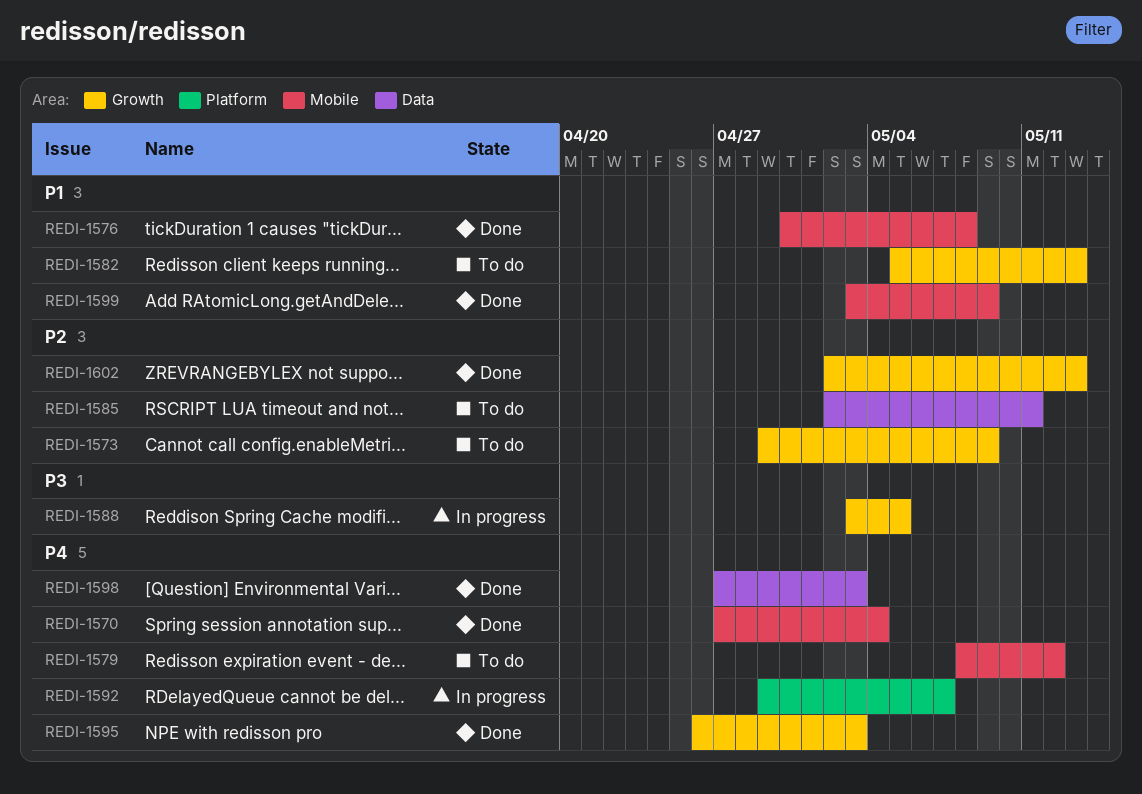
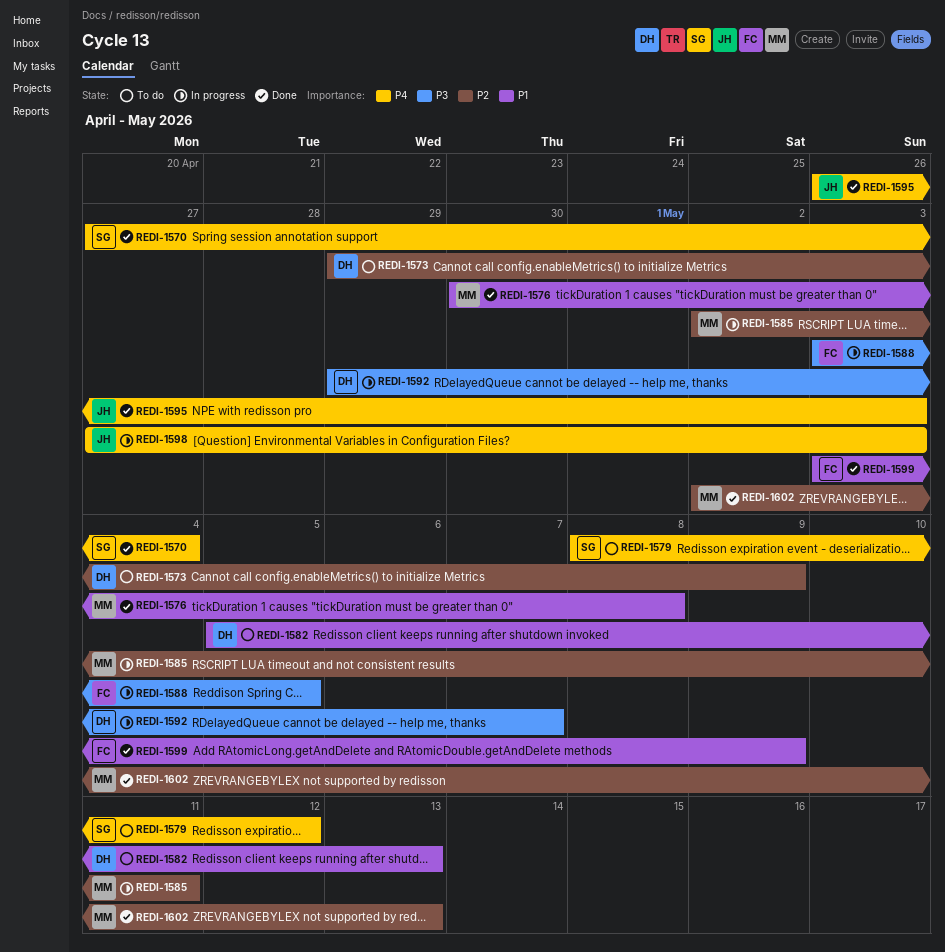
REDI-1585, status: To do -> In progress
REDI-1592, priority: P4 -> P3
REDI-1598, status: Done -> In progress

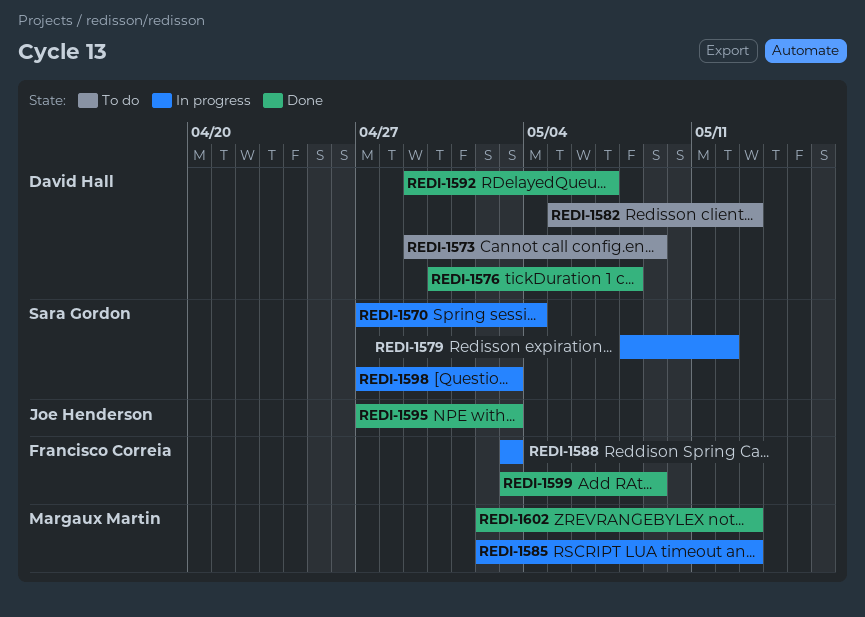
REDI-1570, status: Done -> In progress
REDI-1576, owner: Margaux Martin -> David Hall
REDI-1579, status: To do -> In progress
REDI-1585, due: May 11 -> May 13
REDI-1588, due: May 5 -> May 3
REDI-1592, status: In progress -> Done
REDI-1595, start: Apr 26 -> Apr 27
REDI-1598, owner: Joe Henderson -> Sara Gordon

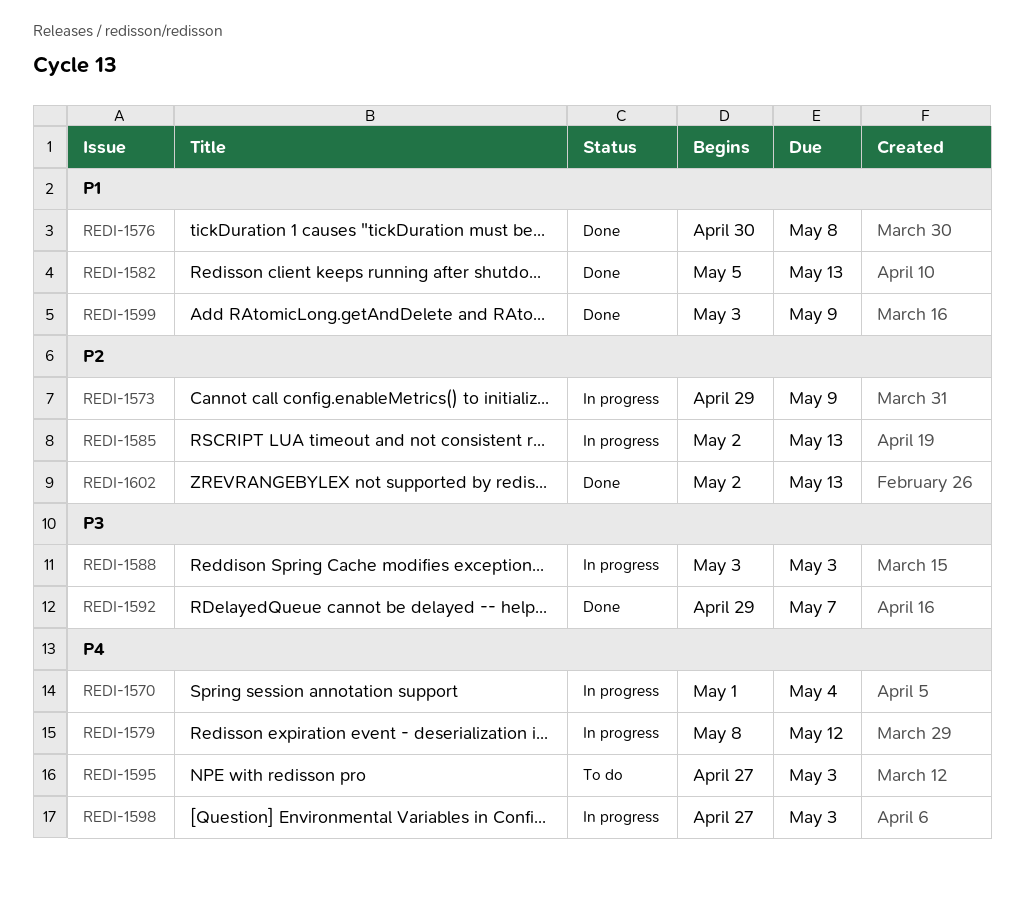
REDI-1570, start: Apr 27 -> May 1
REDI-1573, status: To do -> In progress
REDI-1582, status: To do -> Done
REDI-1595, status: Done -> To do

